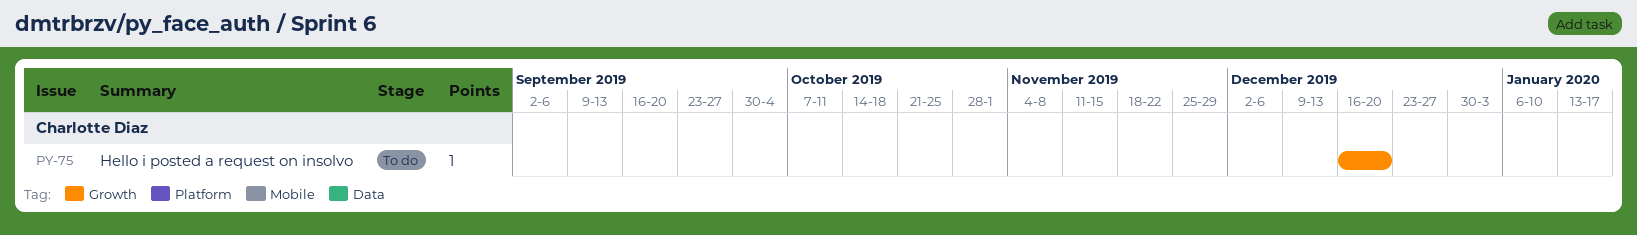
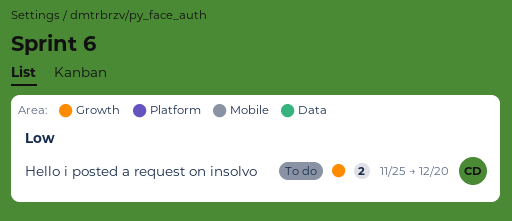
Hello i posted a request on insolvo, estimate: 1 -> 2
Hello i posted a request on insolvo, start: Dec 16 -> Nov 25

